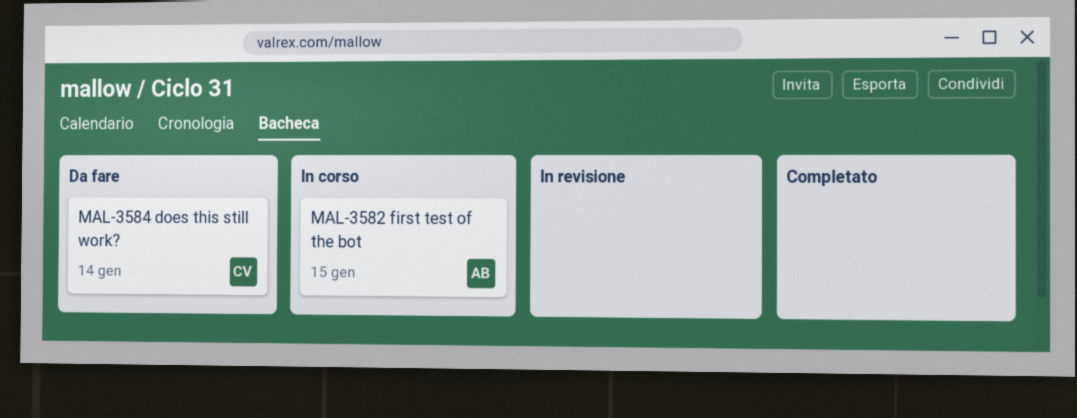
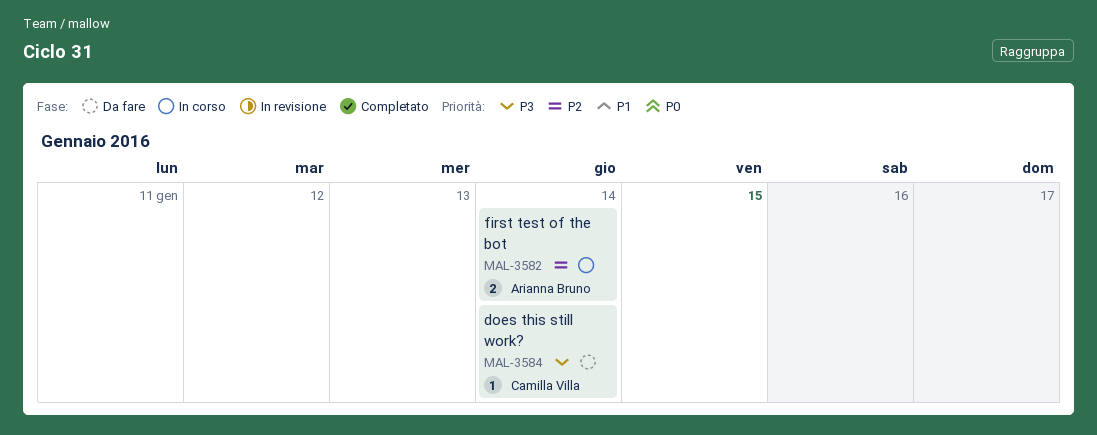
MAL-3582, due: Jan 15 -> Jan 14

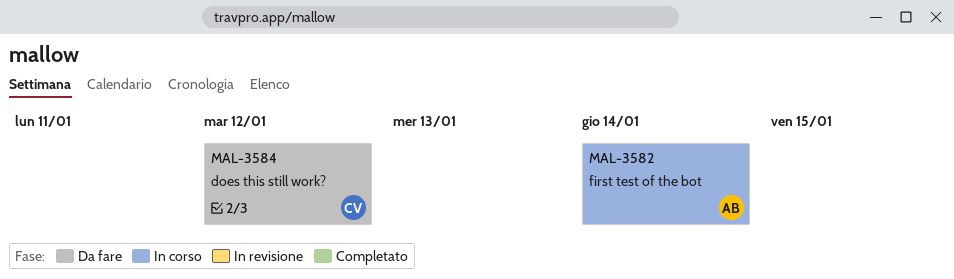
MAL-3584, due: Jan 14 -> Jan 12

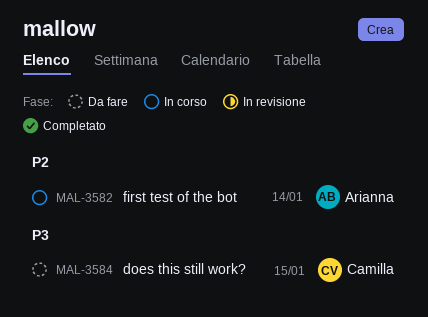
MAL-3584, due: Jan 12 -> Jan 15

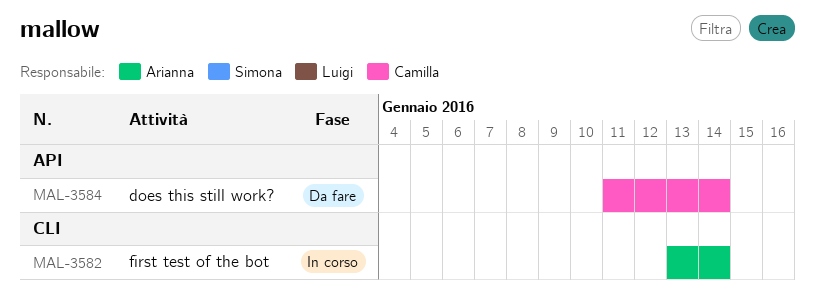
MAL-3584, due: Jan 15 -> Jan 14

